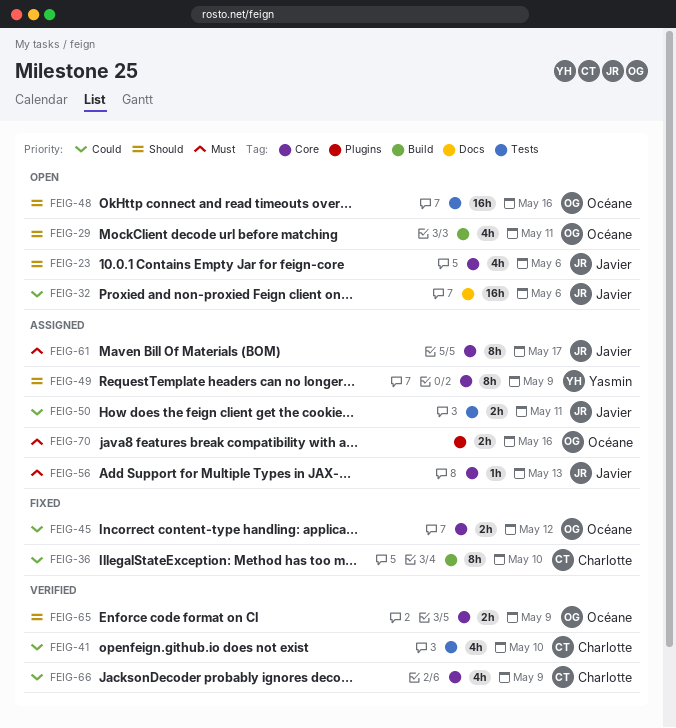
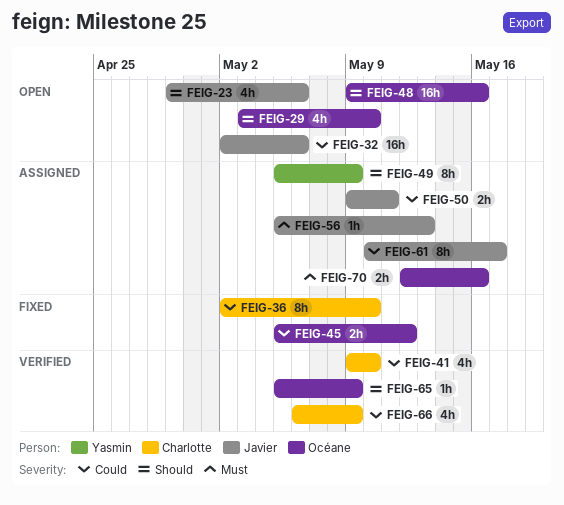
FEIG-29, due: May 11 -> May 10
FEIG-61, priority: Must -> Could
FEIG-65, estimate: 2h -> 1h

